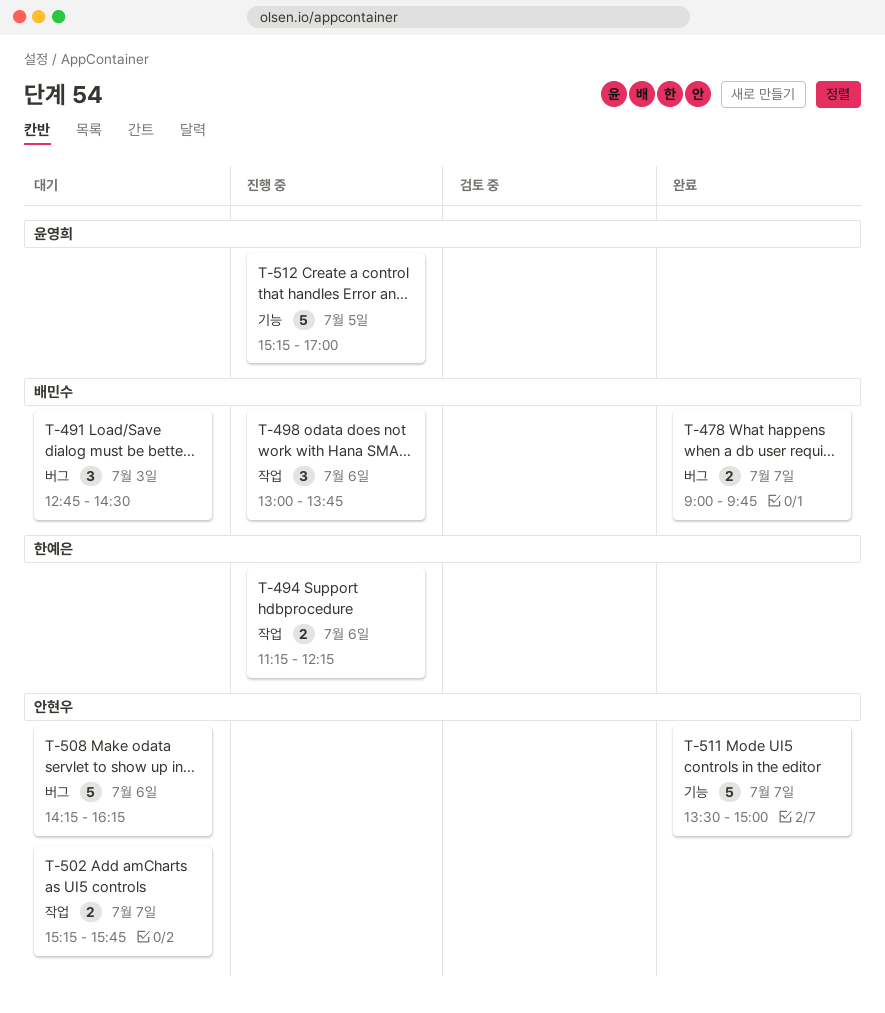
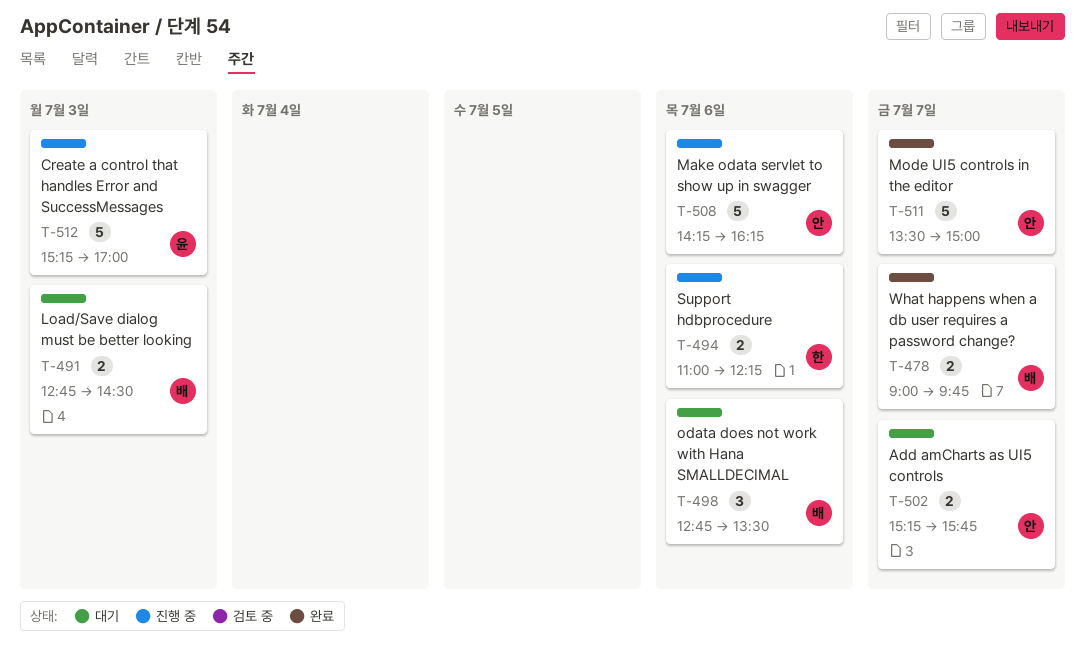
T-491, estimate: 3 -> 2
T-494, begins: 11:15 -> 11:00
T-498, status: 진행 중 -> 대기
T-498, begins: 13:00 -> 12:45
T-498, ends: 13:45 -> 13:30
T-508, status: 대기 -> 진행 중
T-512, day: Jul 5 -> Jul 3

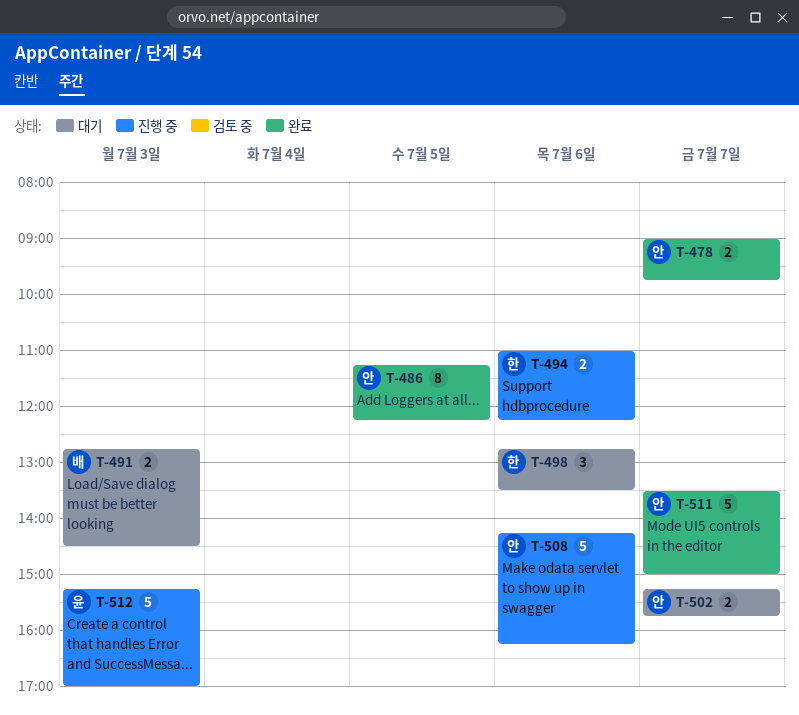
T-478, owner: 배 -> 안
T-486: none -> present
T-498, owner: 배 -> 한

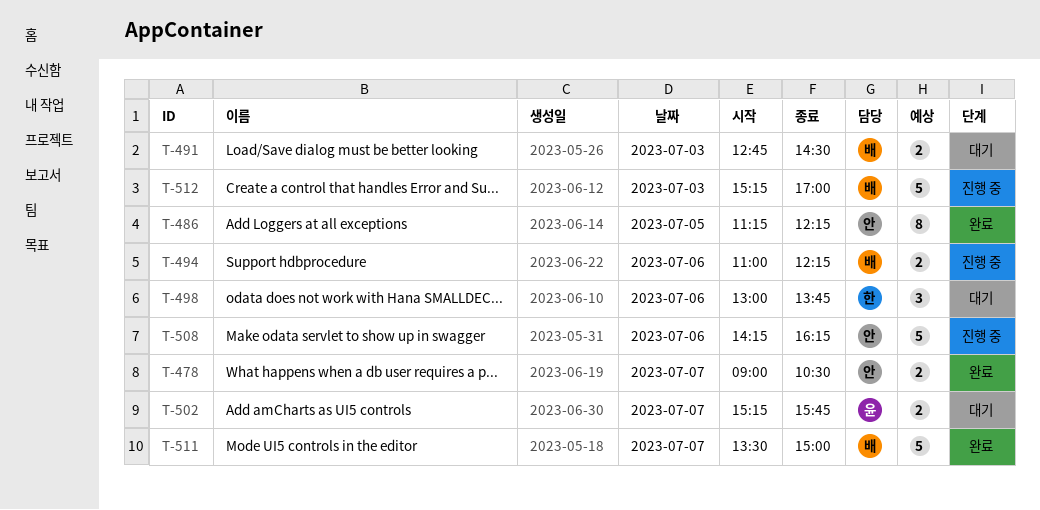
T-478, ends: 09:45 -> 10:30
T-494, owner: 한 -> 배
T-498, begins: 12:45 -> 13:00
T-498, ends: 13:30 -> 13:45
T-502, owner: 안 -> 윤
T-511, owner: 안 -> 배
T-512, owner: 윤 -> 배

